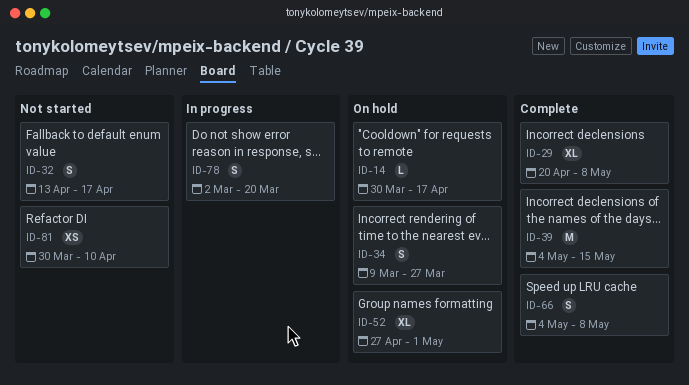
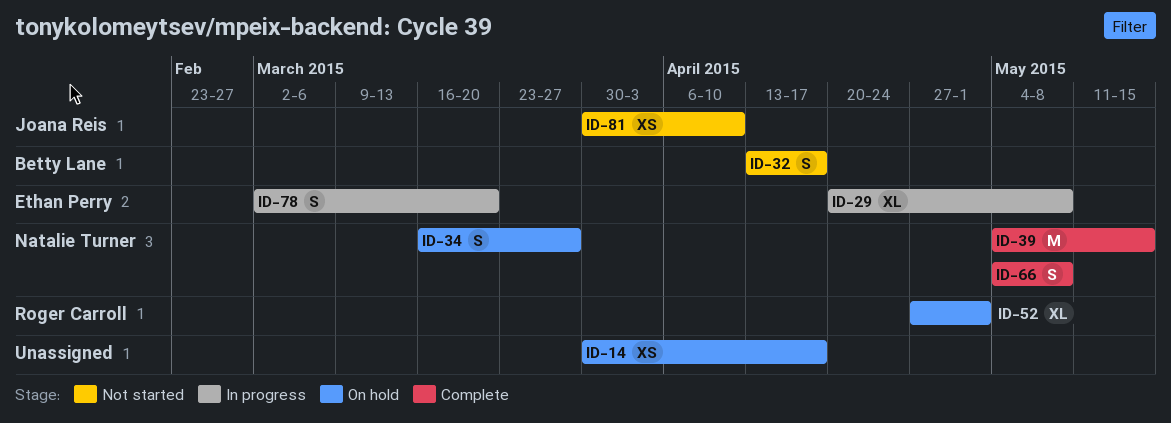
ID-14, estimate: L -> XS
ID-29, status: Complete -> In progress
ID-34, start: Mar 9 -> Mar 16

